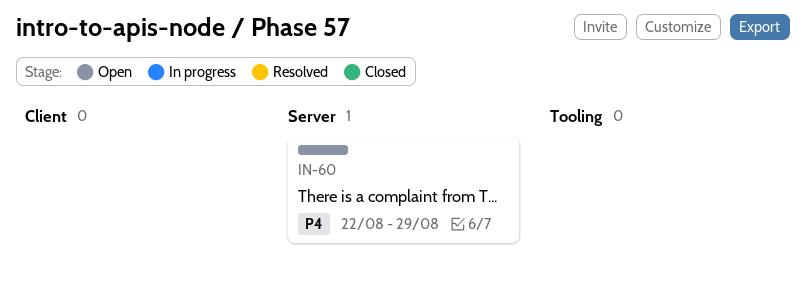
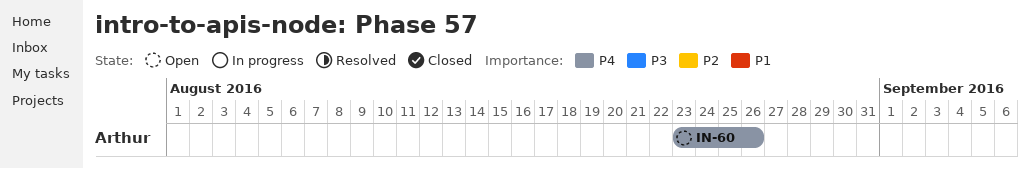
IN-60, start: Aug 22 -> Aug 23
IN-60, due: Aug 29 -> Aug 26

